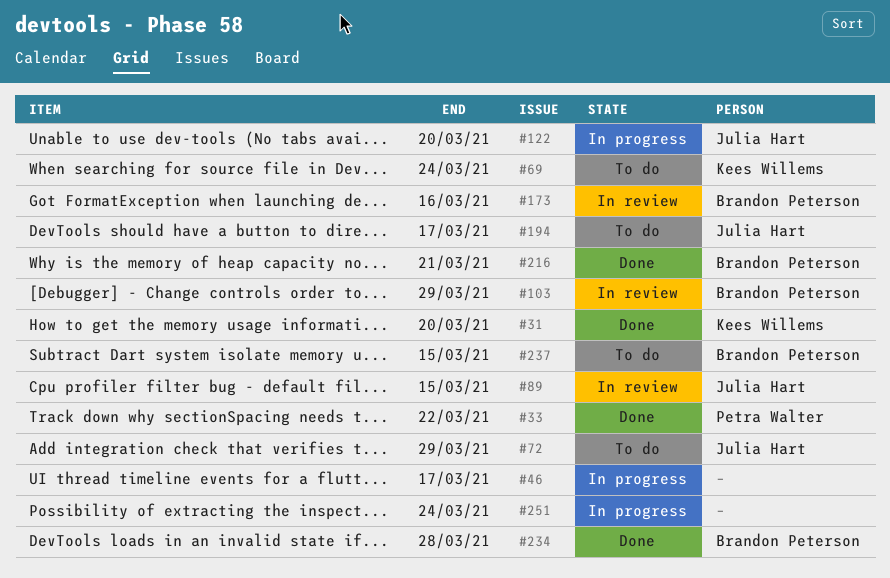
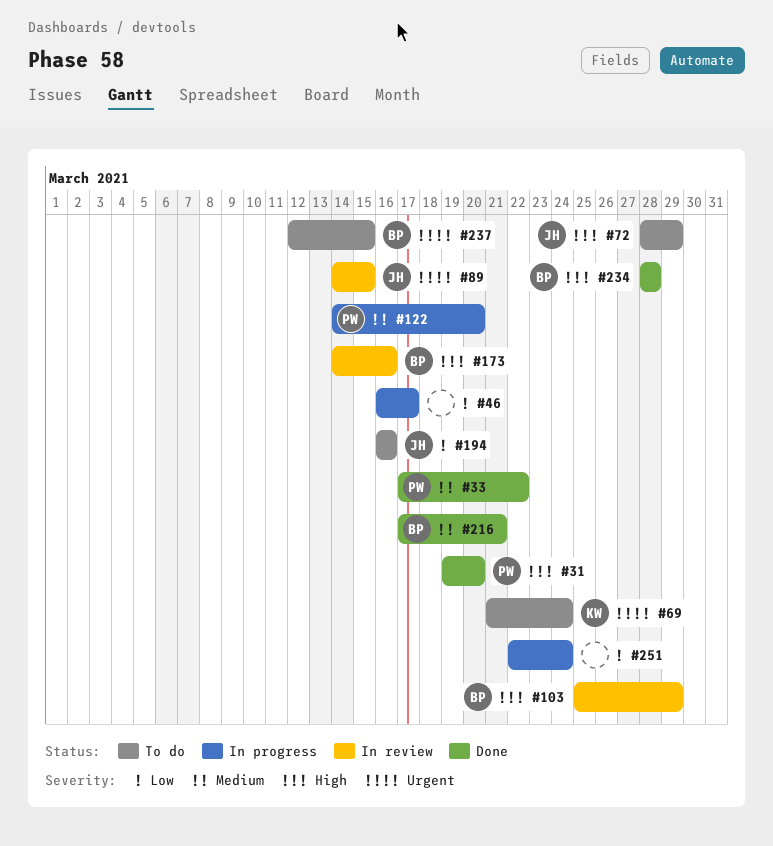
#31, owner: Kees Willems -> Petra Walter
#122, owner: Julia Hart -> Petra Walter
#194, due: Mar 17 -> Mar 16

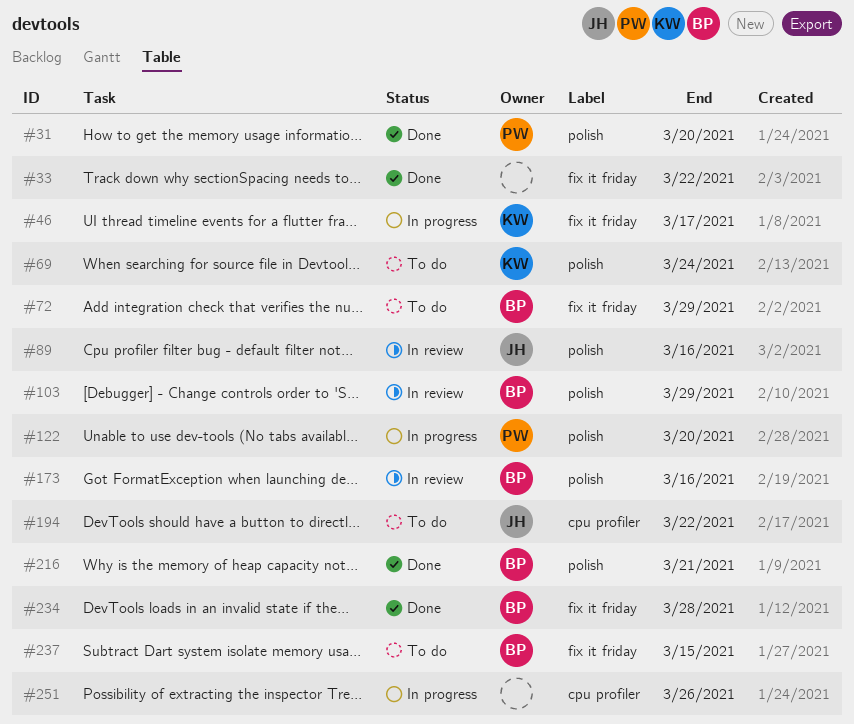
#33, owner: PW -> none
#46, owner: none -> KW
#72, owner: JH -> BP
#89, due: Mar 15 -> Mar 16
#194, due: Mar 16 -> Mar 22
#251, due: Mar 24 -> Mar 26

